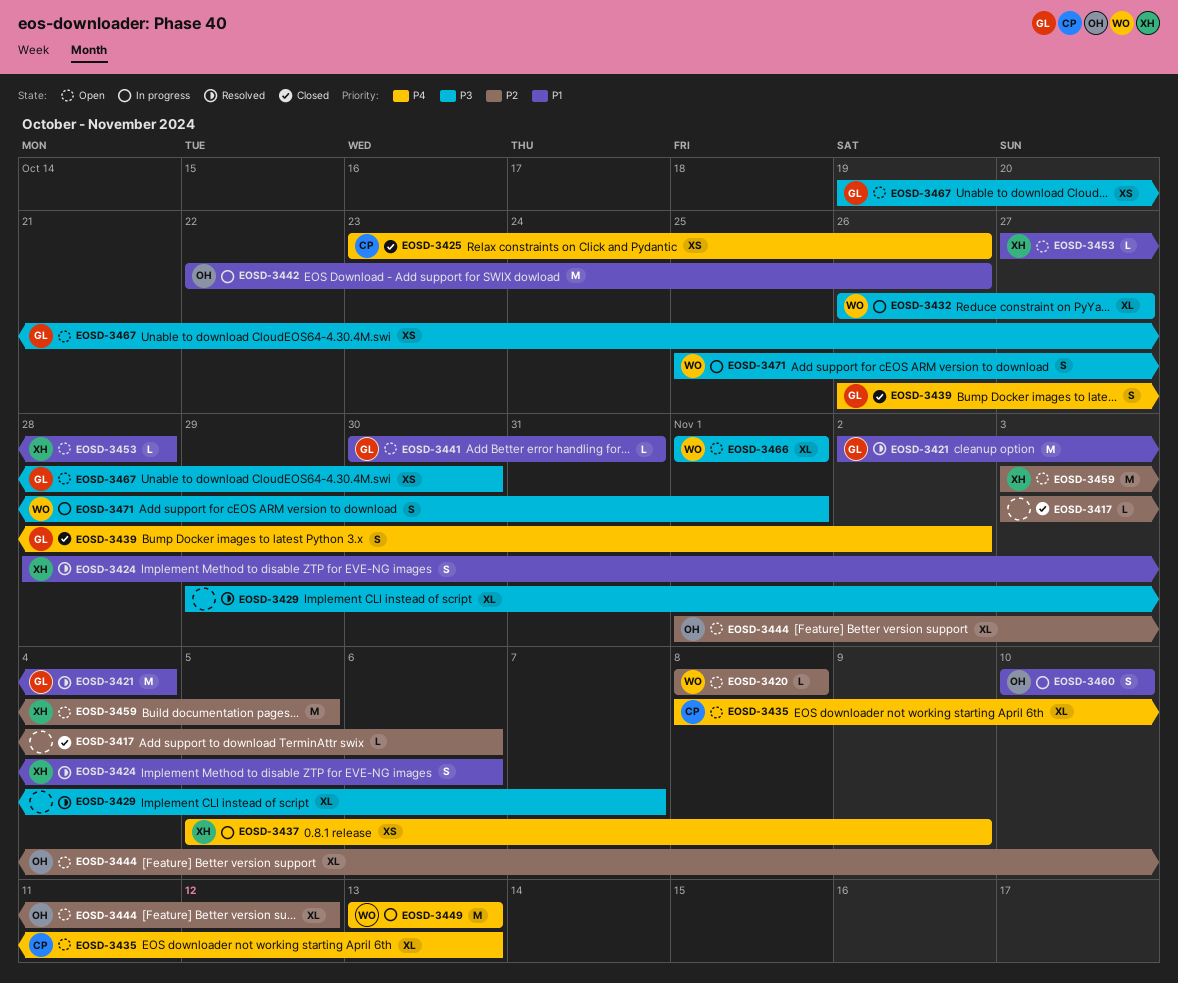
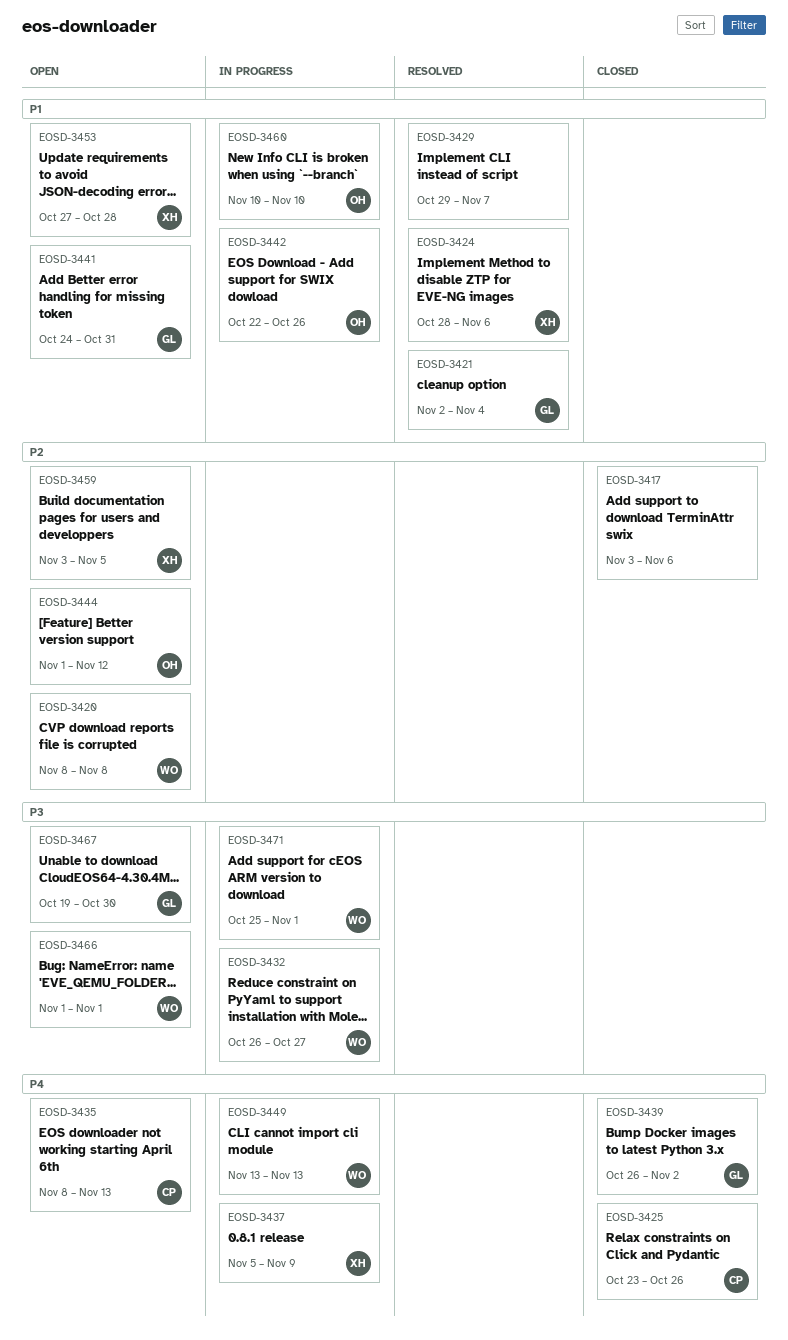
EOSD-3429, priority: P3 -> P1
EOSD-3441, start: Oct 30 -> Oct 24

